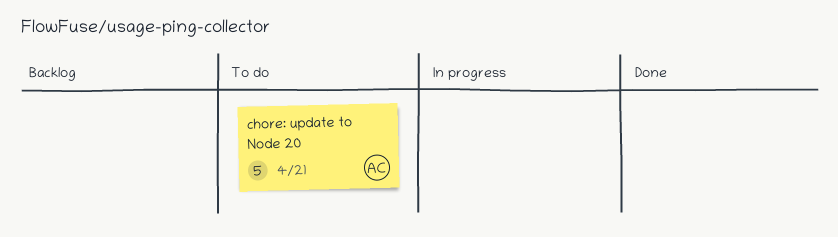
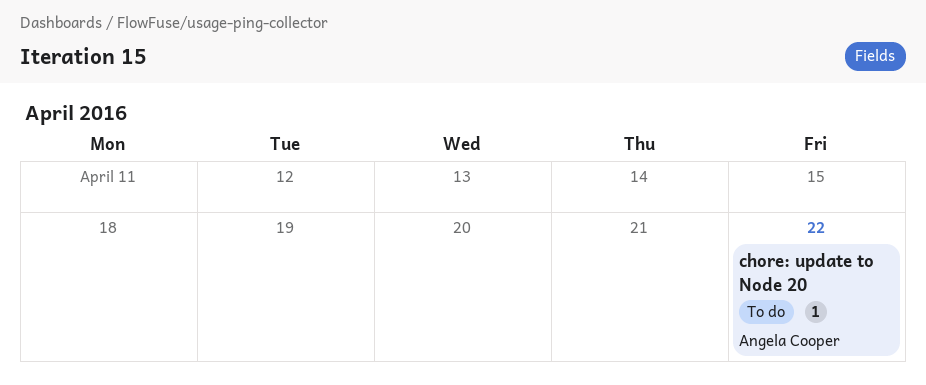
chore: update to Node 20, estimate: 5 -> 1
chore: update to Node 20, due: Apr 21 -> Apr 22

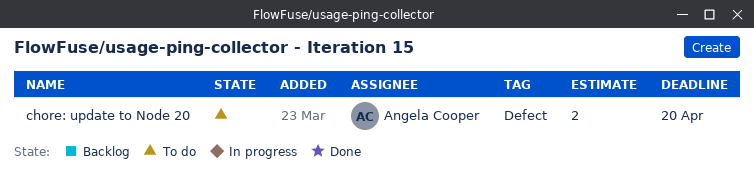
chore: update to Node 20, estimate: 1 -> 2
chore: update to Node 20, due: Apr 22 -> Apr 20

